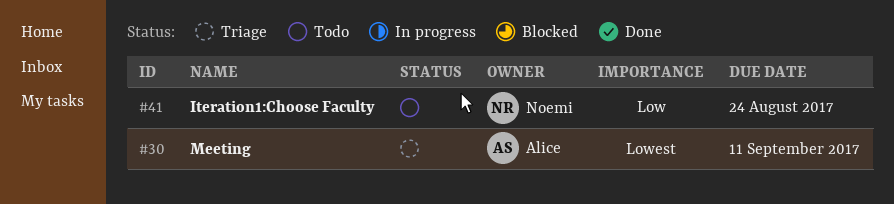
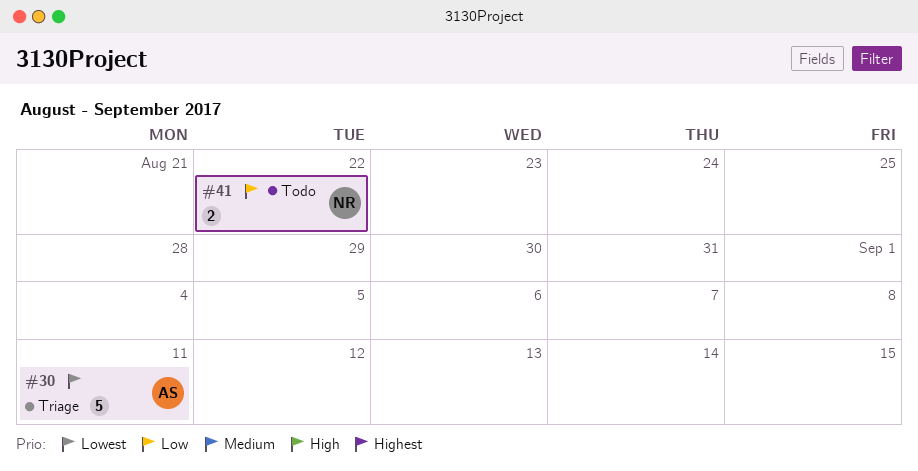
#41, due: Aug 24 -> Aug 22

